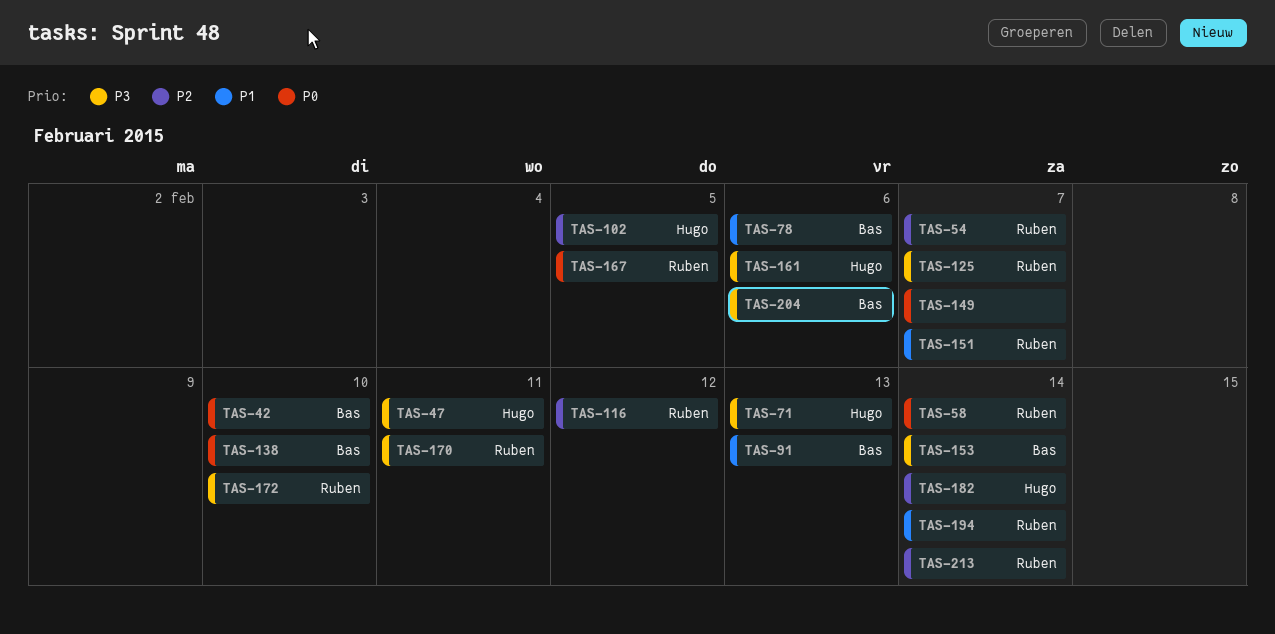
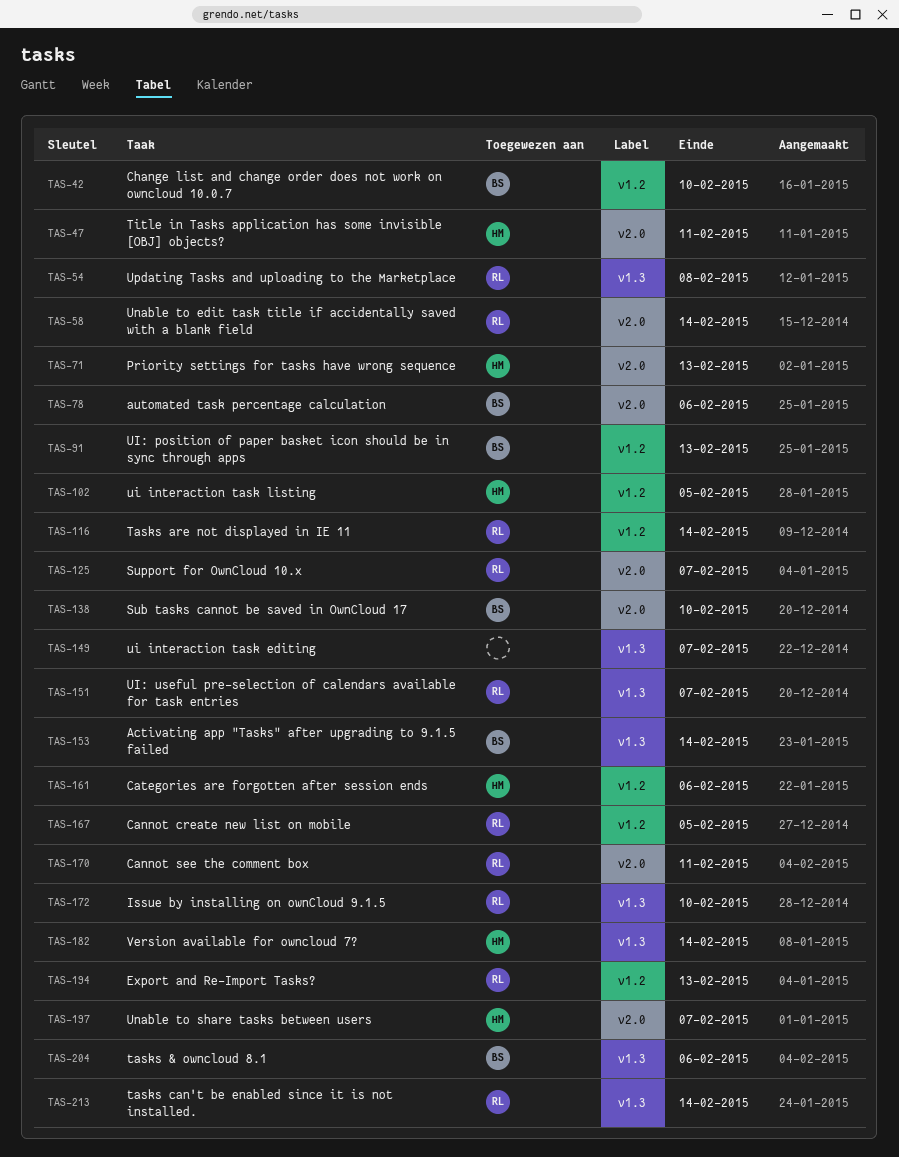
TAS-54, due: Feb 7 -> Feb 8
TAS-116, due: Feb 12 -> Feb 14
TAS-194, due: Feb 14 -> Feb 13
TAS-197: none -> present

